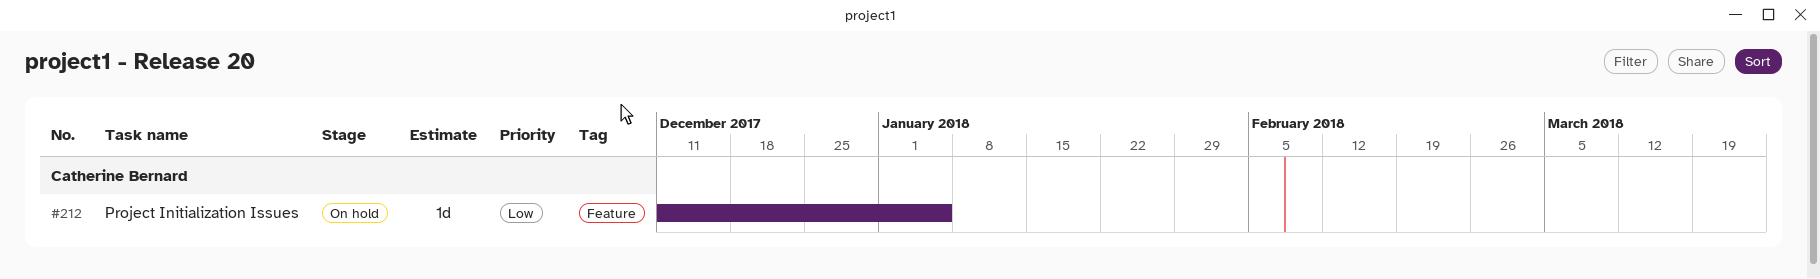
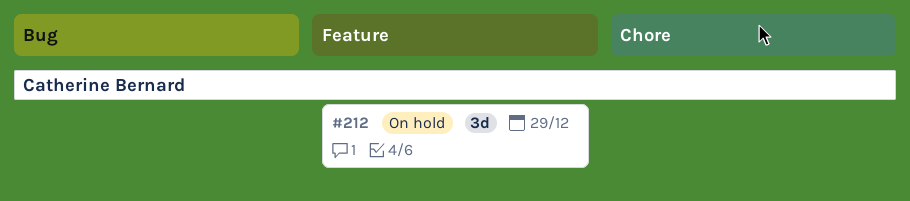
#212, estimate: 1d -> 3d
#212, due: Jan 5 -> Dec 29

